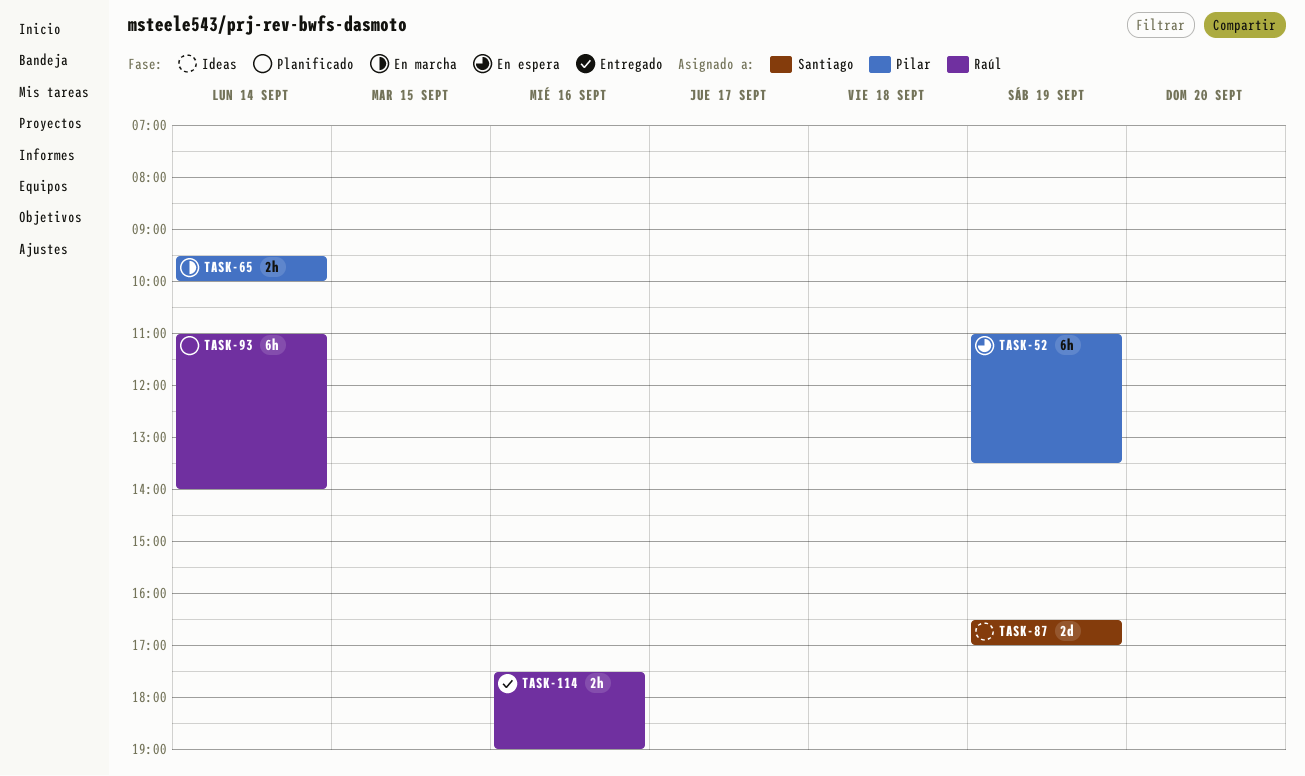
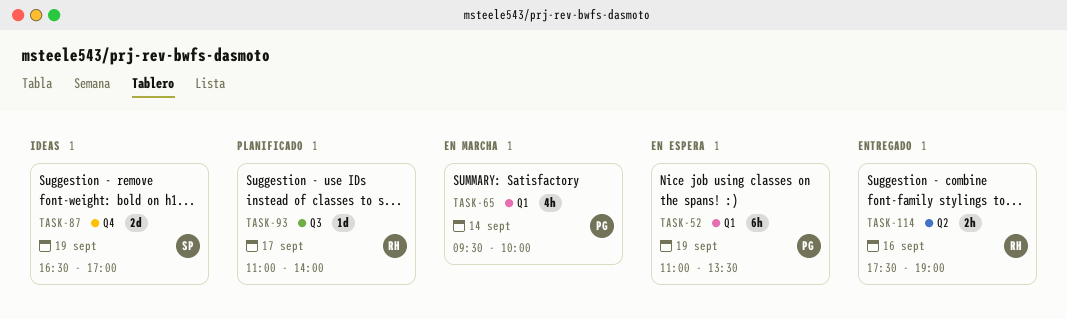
TASK-65, estimate: 2h -> 4h
TASK-93, estimate: 6h -> 1d
TASK-93, day: Sep 14 -> Sep 17

